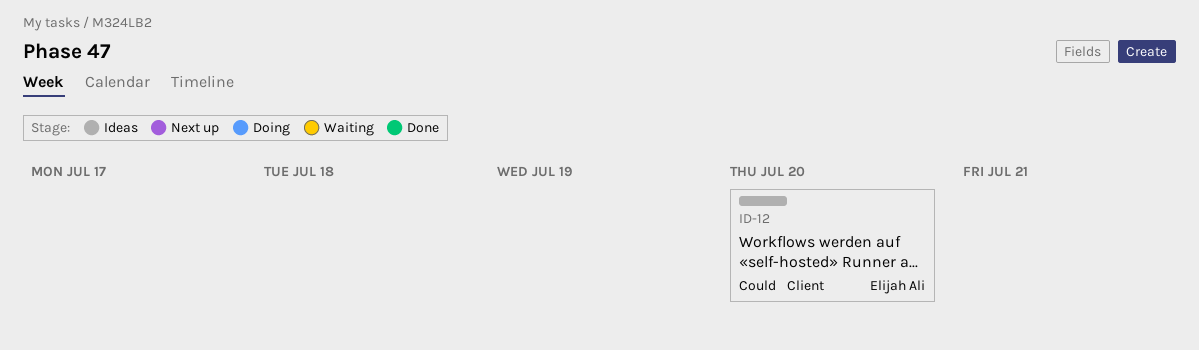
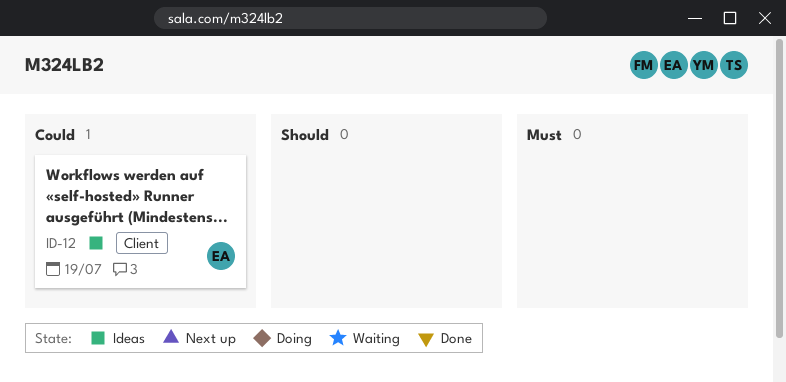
ID-12, due: Jul 20 -> Jul 19

